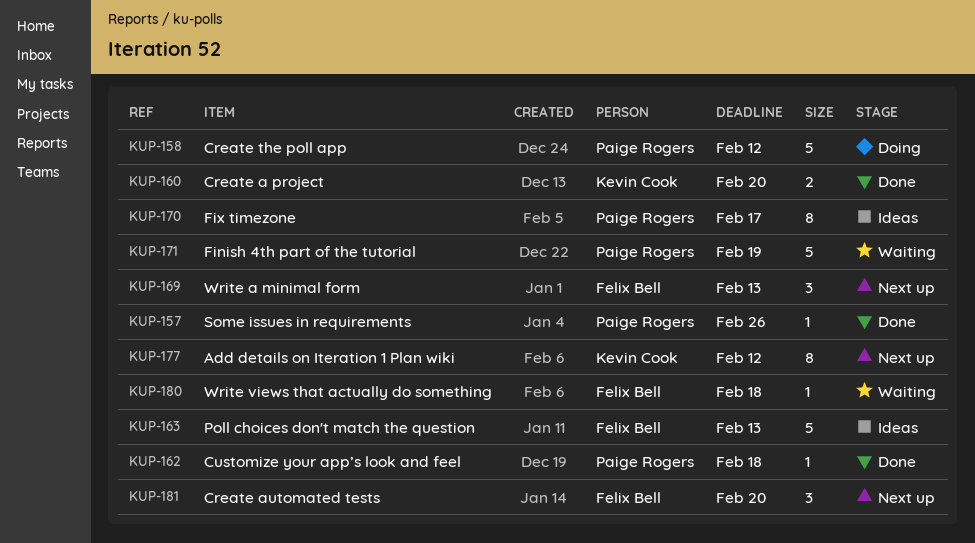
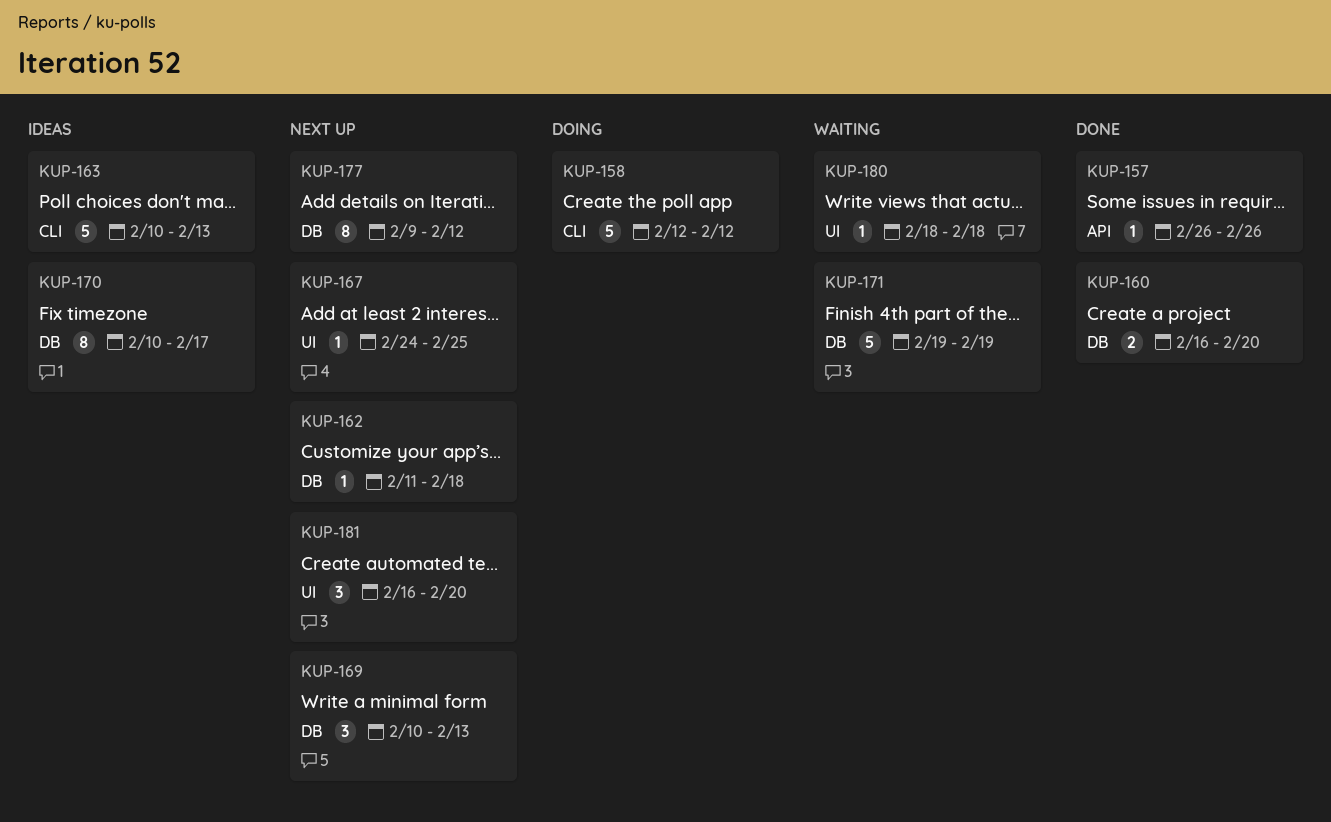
KUP-162, status: Done -> Next up
KUP-167: none -> present

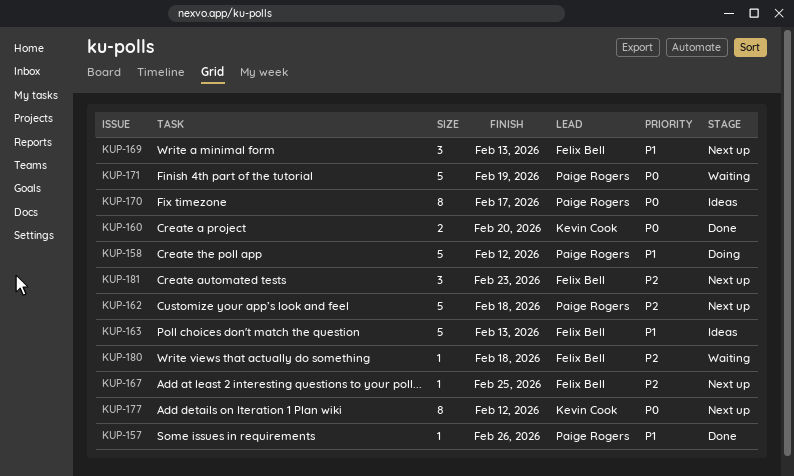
KUP-162, estimate: 1 -> 5
KUP-181, due: Feb 20 -> Feb 23

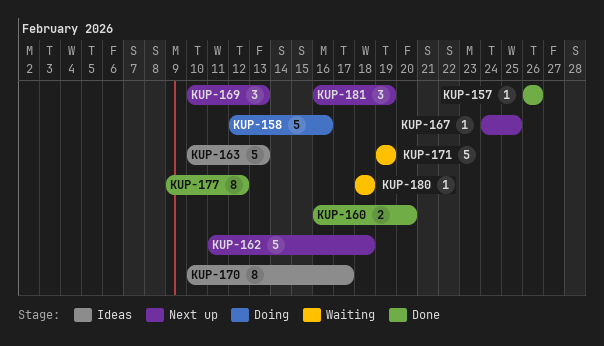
KUP-158, due: Feb 12 -> Feb 16
KUP-177, status: Next up -> Done
KUP-181, due: Feb 23 -> Feb 19

